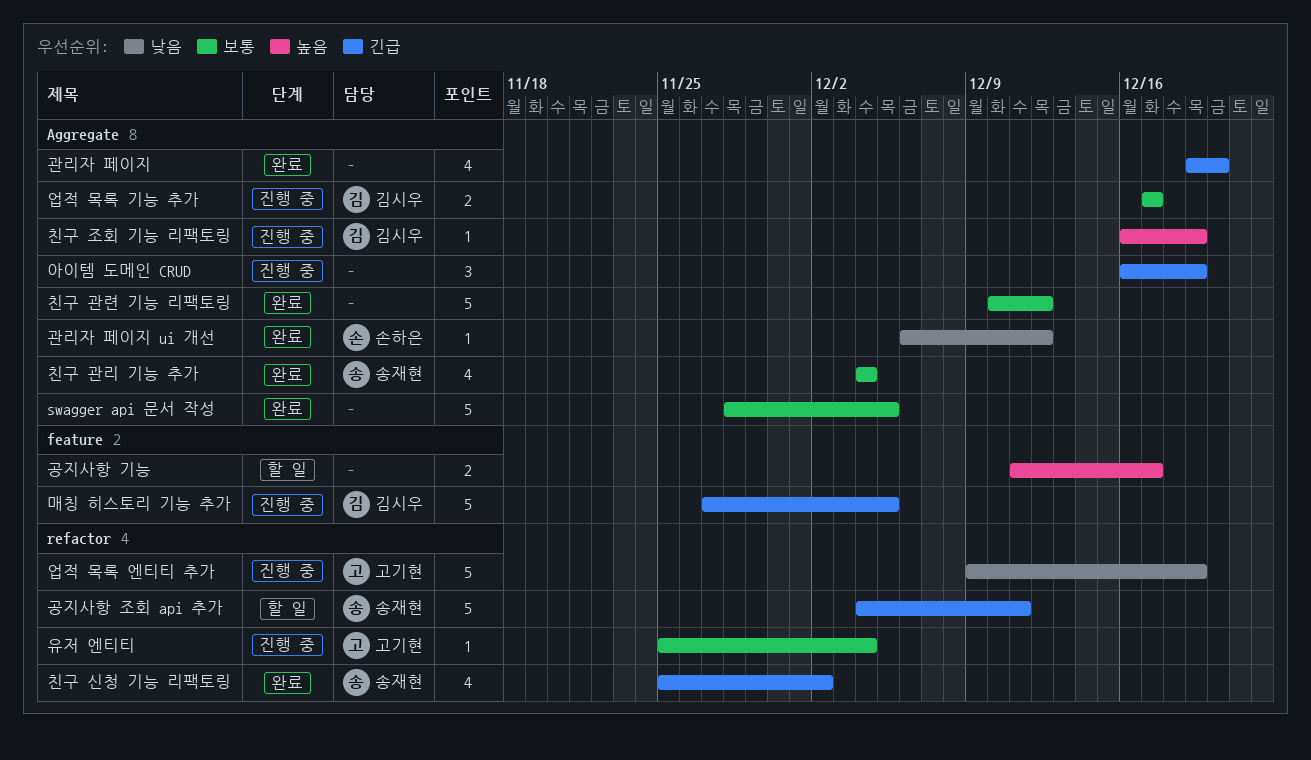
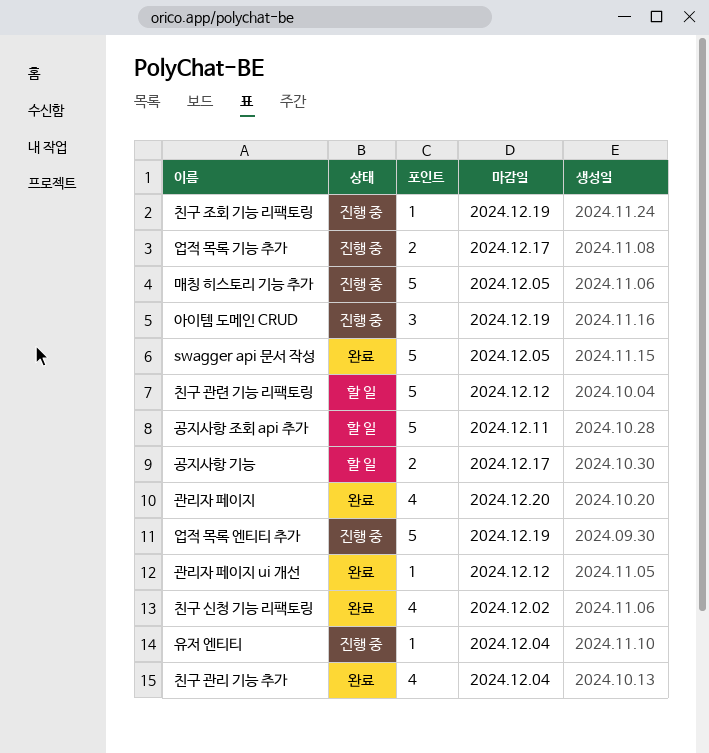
친구 관련 기능 리팩토링, status: 완료 -> 할 일

